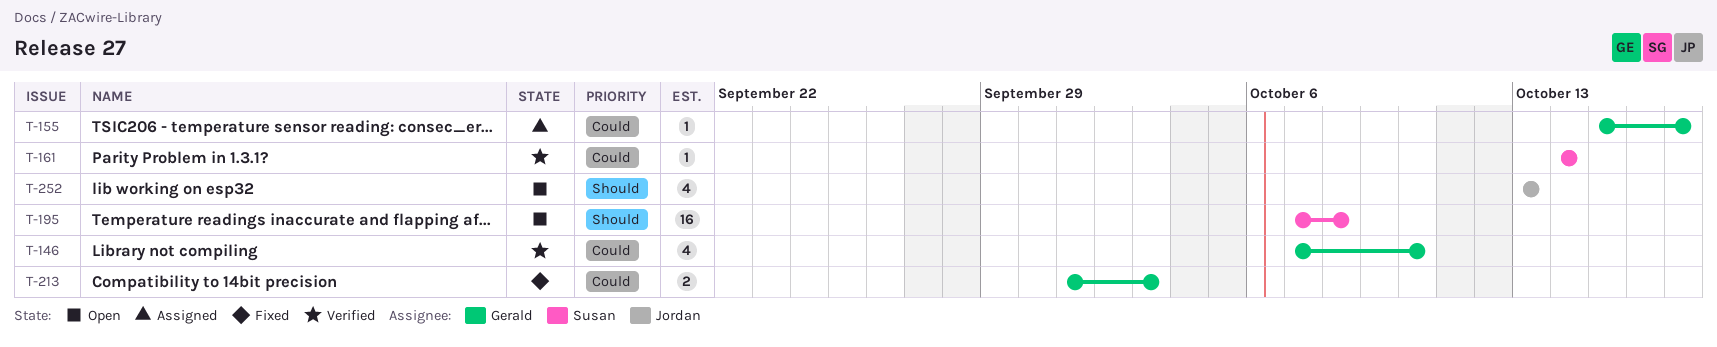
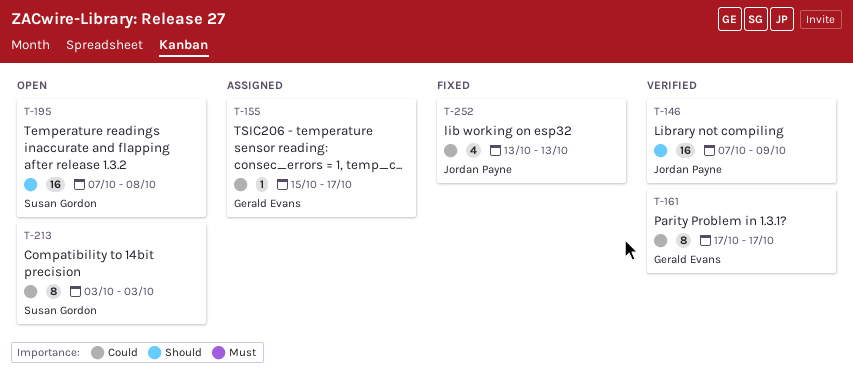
T-146, owner: Gerald Evans -> Jordan Payne
T-146, priority: Could -> Should
T-146, estimate: 4 -> 16
T-146, due: Oct 10 -> Oct 9
T-161, owner: Susan Gordon -> Gerald Evans
T-161, estimate: 1 -> 8
T-161, start: Oct 14 -> Oct 17
T-161, due: Oct 14 -> Oct 17
T-213, status: Fixed -> Open
T-213, owner: Gerald Evans -> Susan Gordon
T-213, estimate: 2 -> 8
T-213, start: Oct 1 -> Oct 3
T-252, status: Open -> Fixed
T-252, priority: Should -> Could

